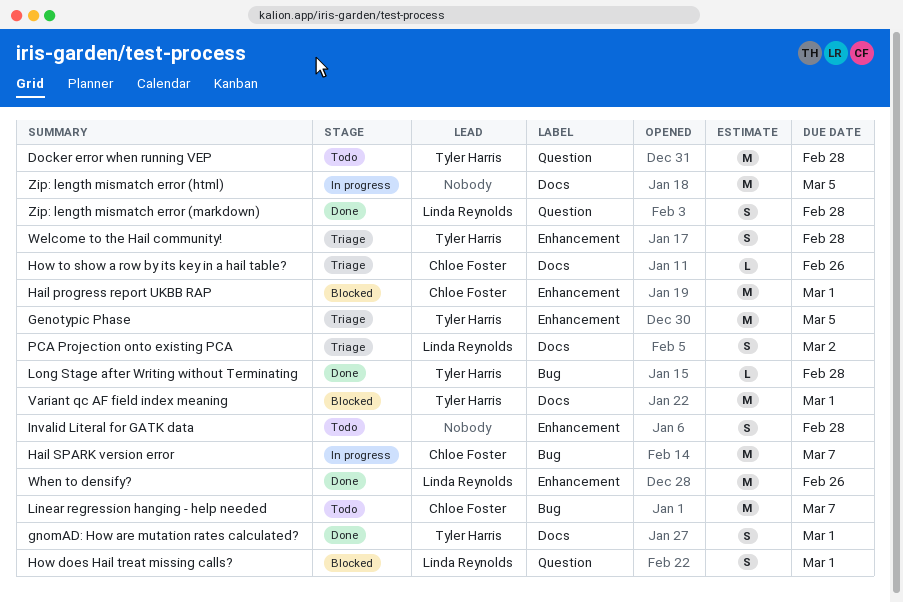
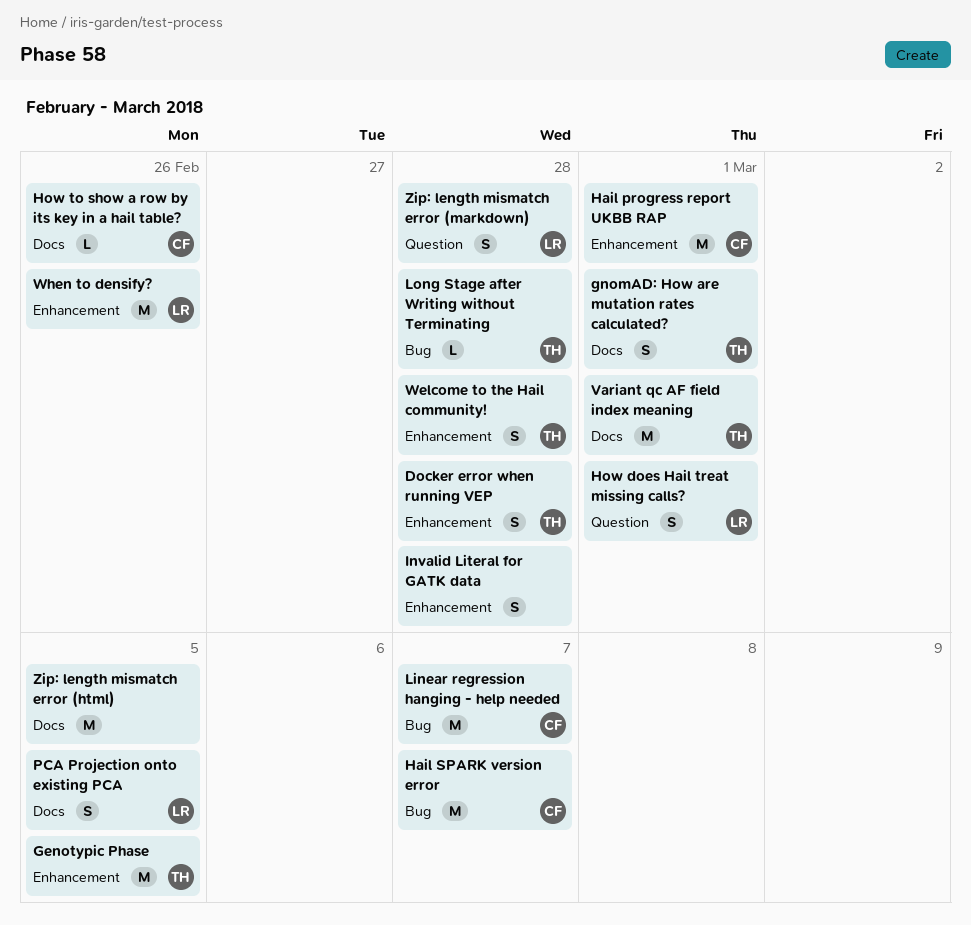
Docker error when running VEP, label: Question -> Enhancement
Docker error when running VEP, estimate: M -> S
PCA Projection onto existing PCA, due: Mar 2 -> Mar 5

